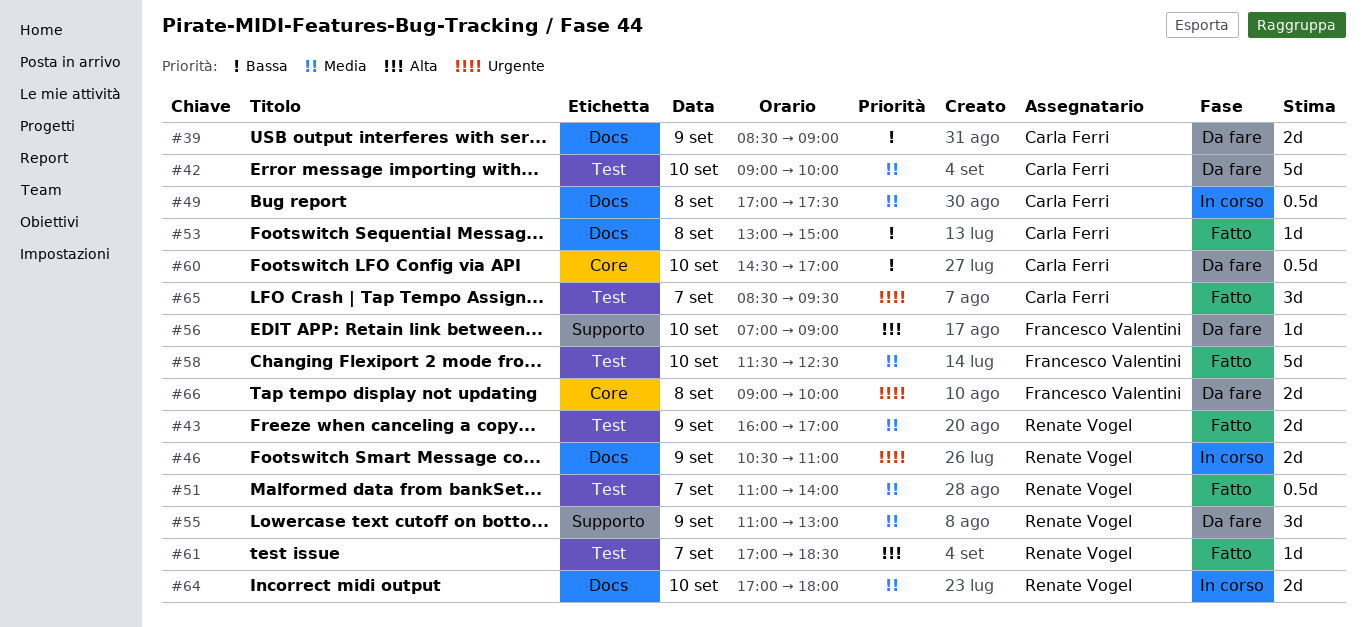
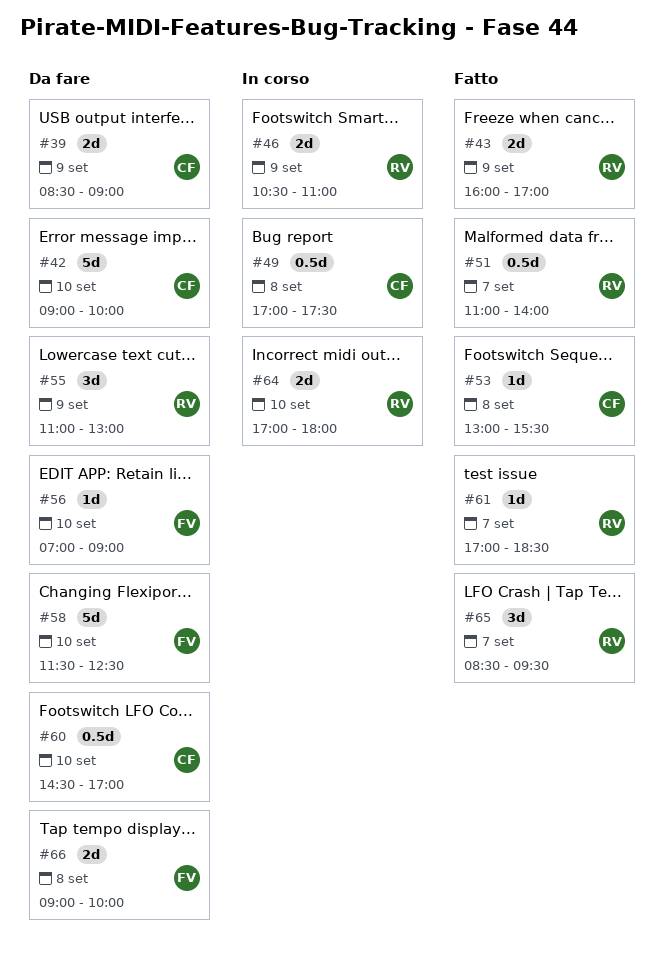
#53, ends: 15:00 -> 15:30
#58, status: Fatto -> Da fare
#65, owner: Carla Ferri -> Renate Vogel

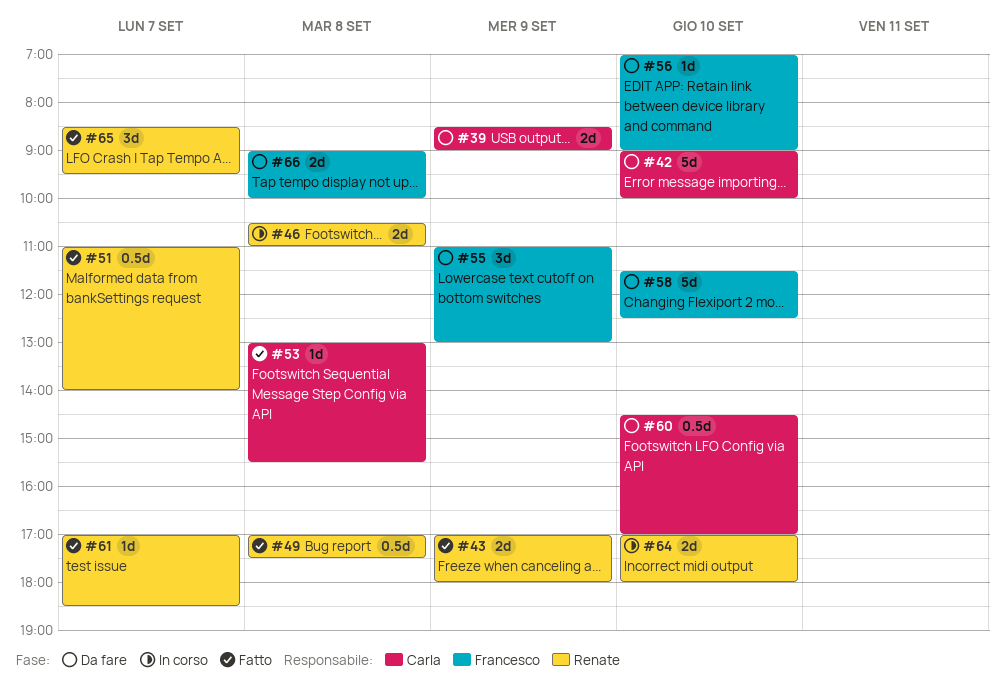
#43, begins: 16:00 -> 17:00
#43, ends: 17:00 -> 18:00
#46, day: Sep 9 -> Sep 8
#49, status: In corso -> Fatto
#49, owner: Carla -> Renate
#55, owner: Renate -> Francesco

